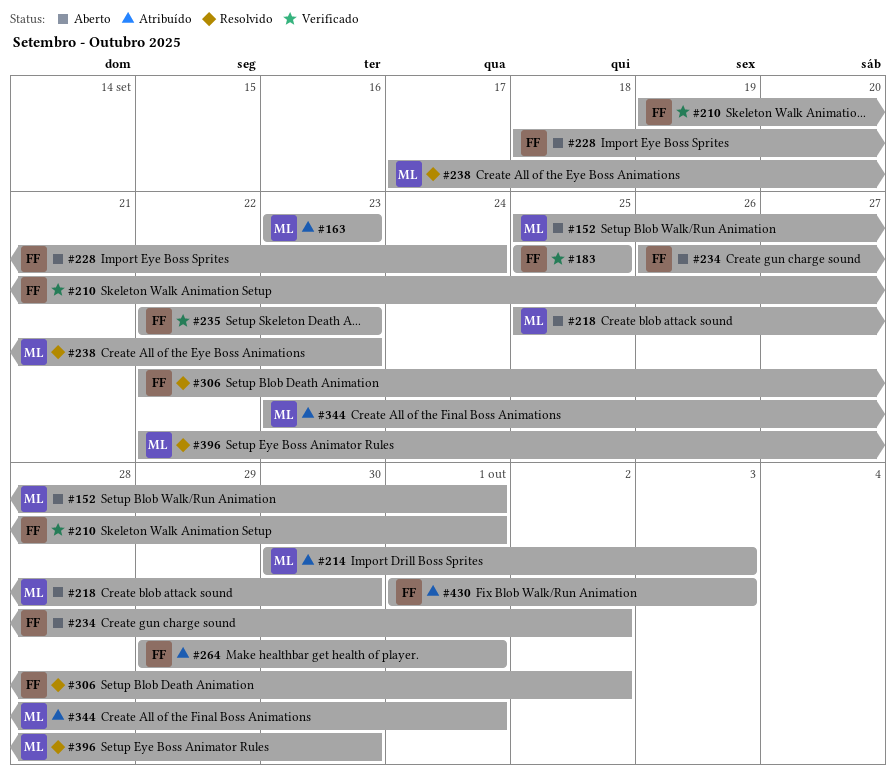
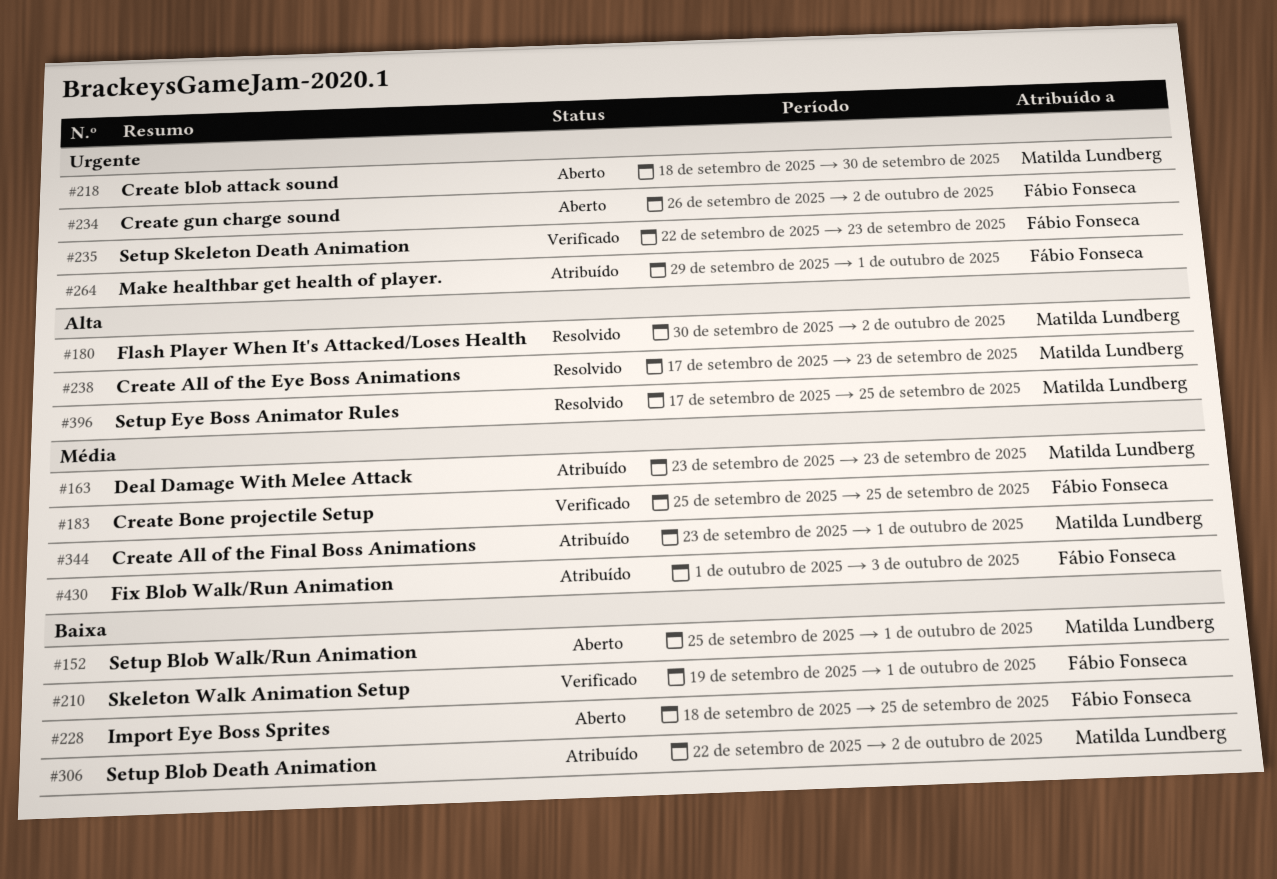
#180: none -> present
#214: present -> none
#218, start: Sep 25 -> Sep 18
#228, due: Sep 24 -> Sep 25
#306, status: Resolvido -> Atribuído
#306, owner: Fábio Fonseca -> Matilda Lundberg
#396, start: Sep 22 -> Sep 17
#396, due: Sep 30 -> Sep 25

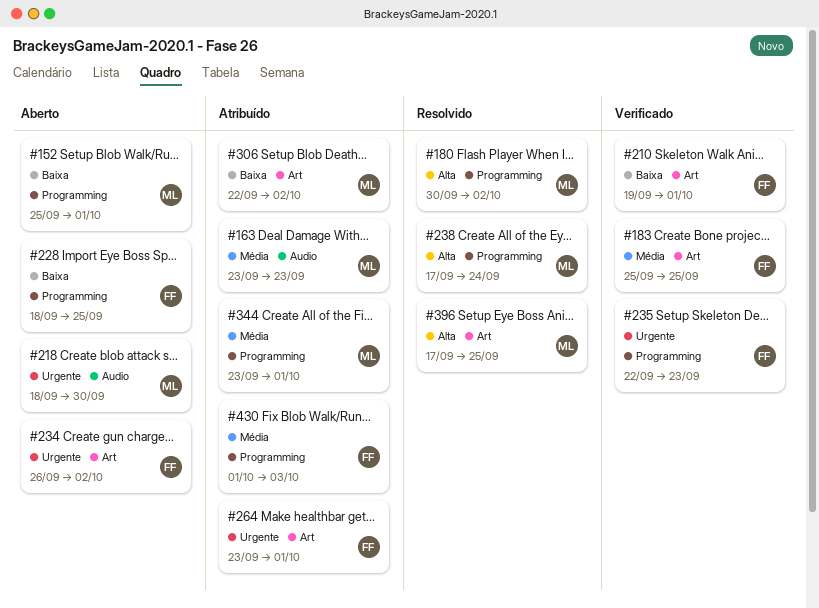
#238, due: Sep 23 -> Sep 24
#264, start: Sep 29 -> Sep 23

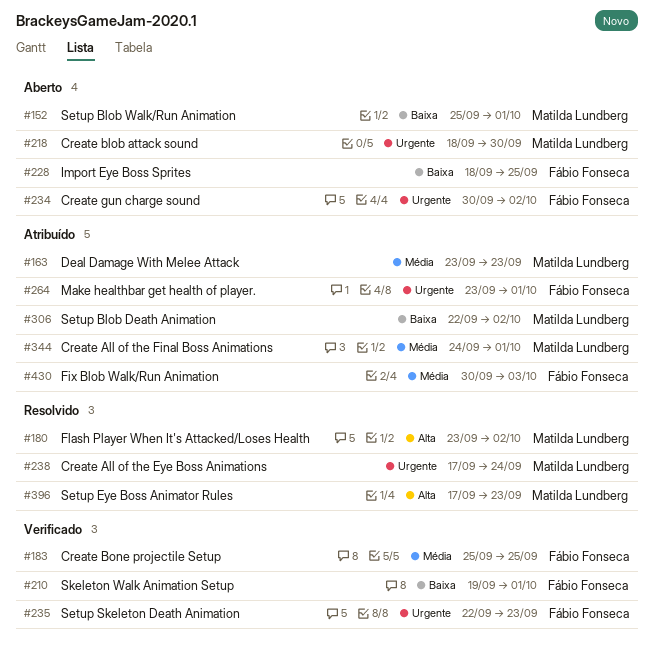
#180, start: Sep 30 -> Sep 23
#234, start: Sep 26 -> Sep 30
#238, priority: Alta -> Urgente
#344, start: Sep 23 -> Sep 24
#396, due: Sep 25 -> Sep 23
#430, start: Oct 1 -> Sep 30

